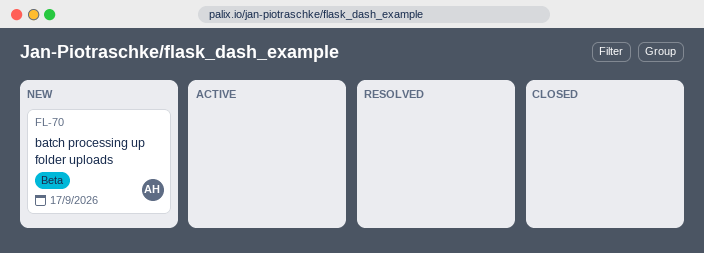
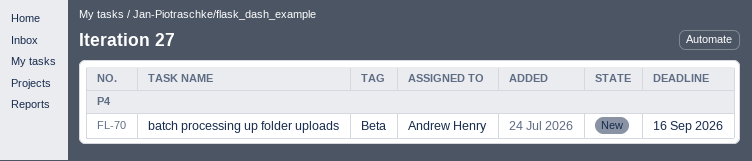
FL-70, due: Sep 17 -> Sep 16

